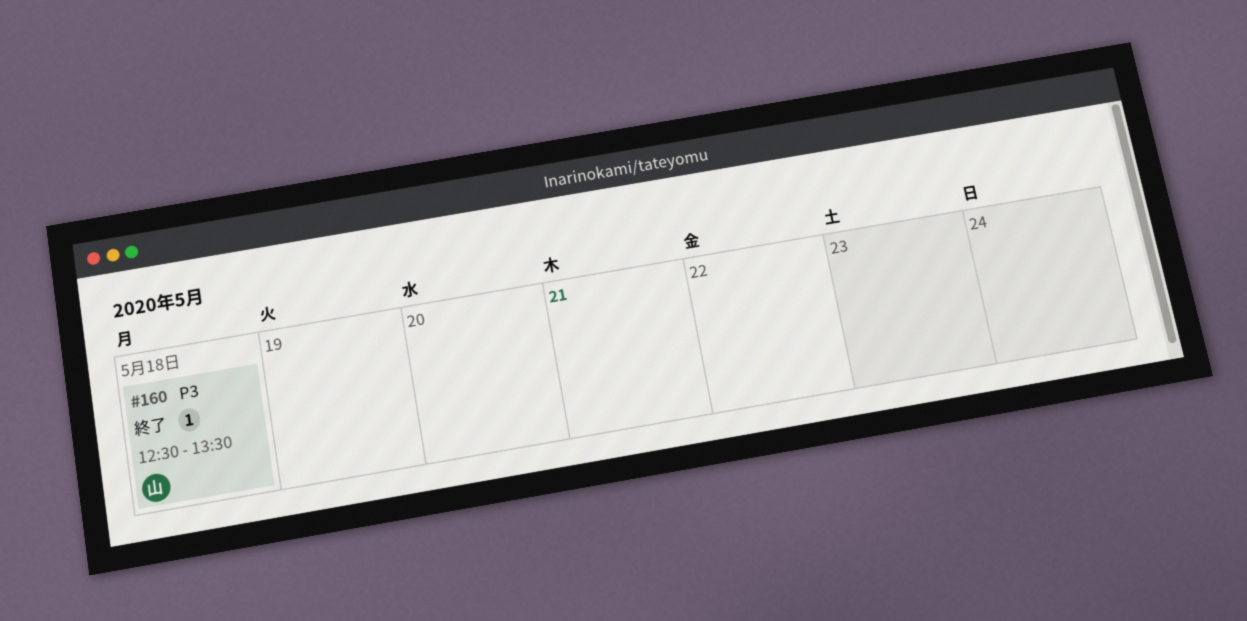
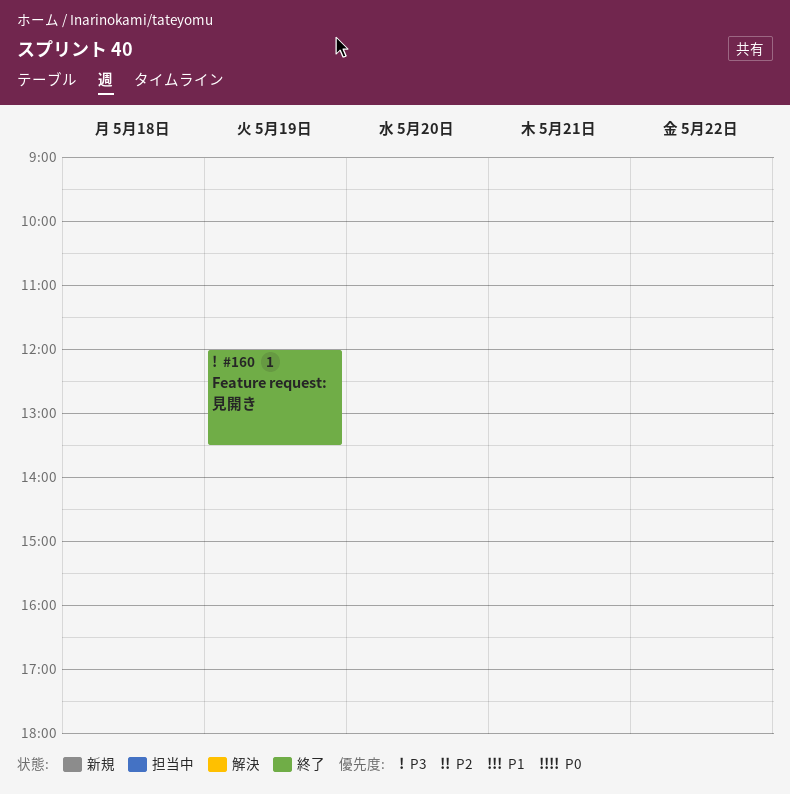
#160, day: May 18 -> May 19
#160, begins: 12:30 -> 12:00

